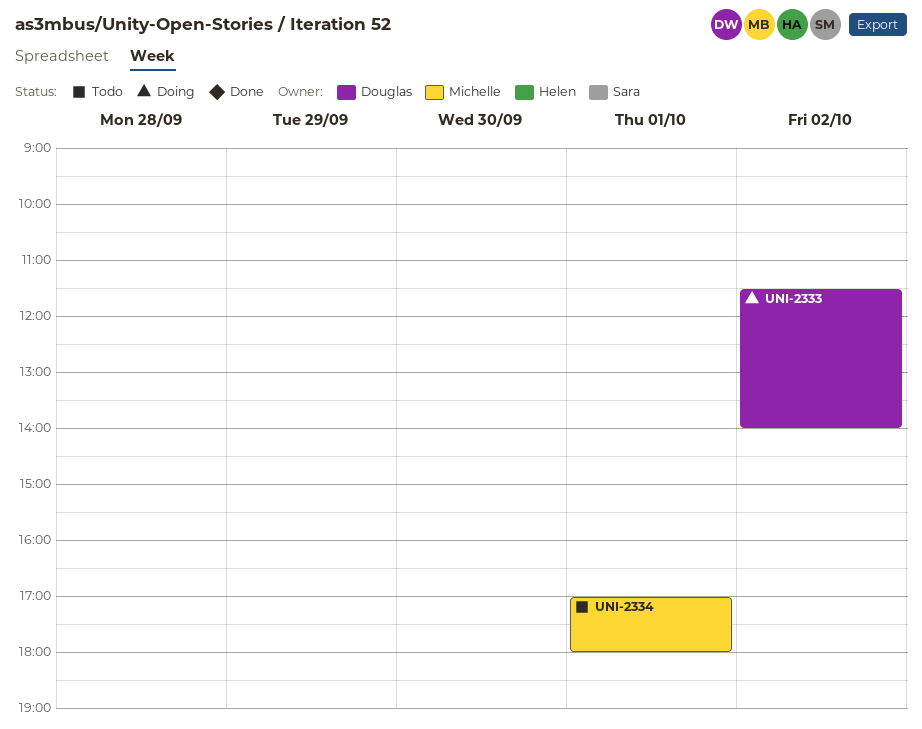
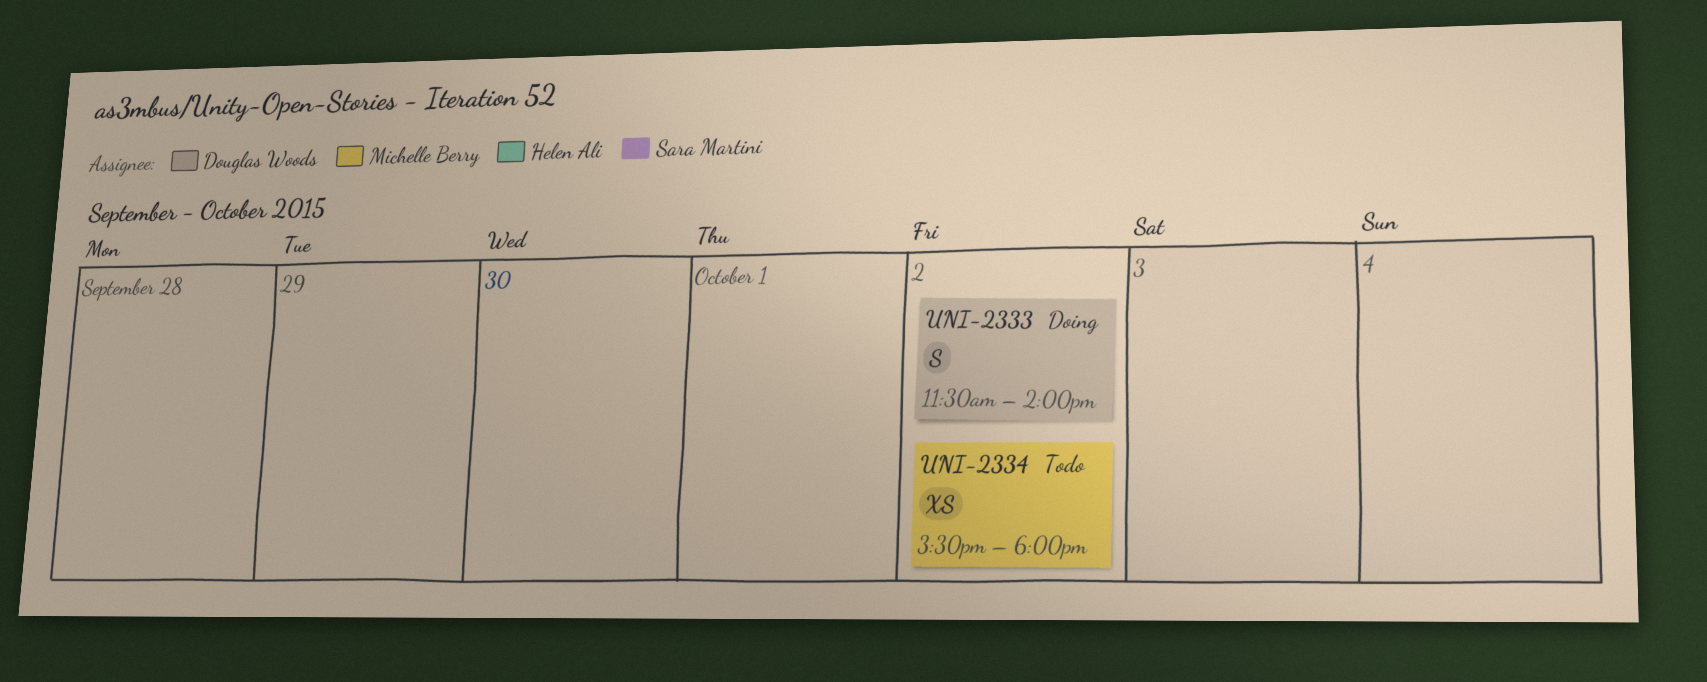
UNI-2334, day: Oct 1 -> Oct 2
UNI-2334, begins: 17:00 -> 15:30

